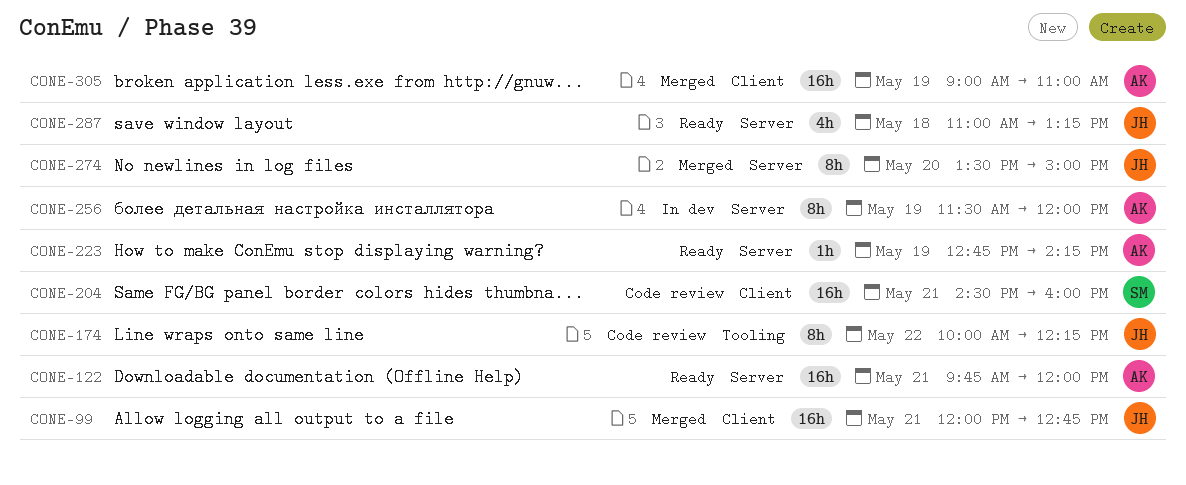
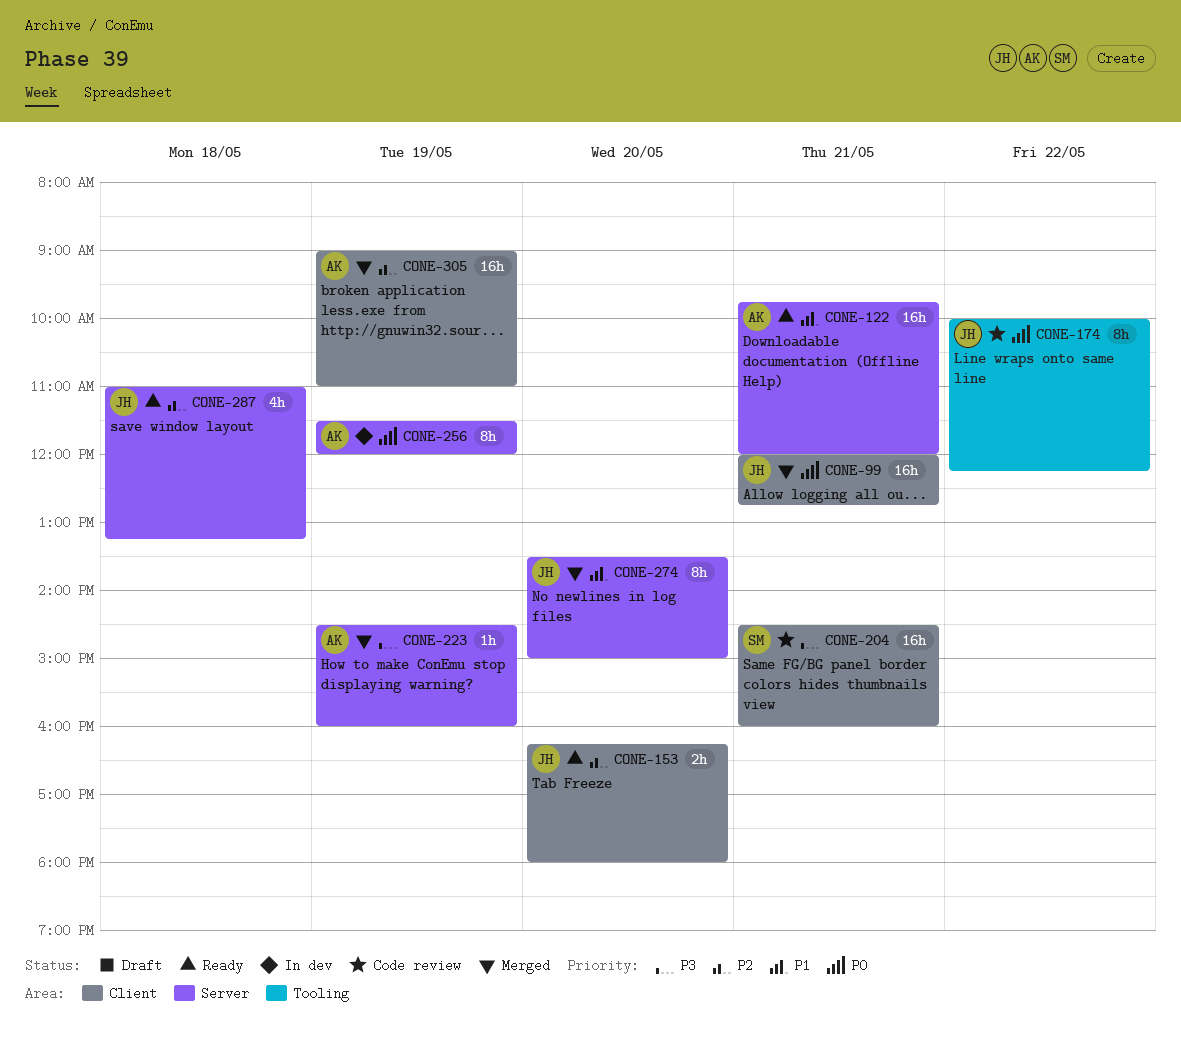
CONE-153: none -> present
CONE-223, status: Ready -> Merged
CONE-223, begins: 12:45 -> 14:30
CONE-223, ends: 14:15 -> 16:00

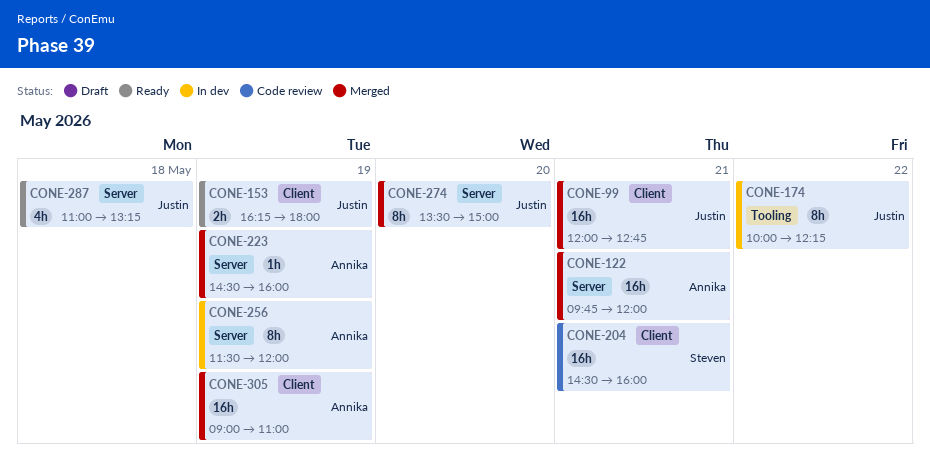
CONE-122, status: Ready -> Merged
CONE-153, day: May 20 -> May 19
CONE-174, status: Code review -> In dev

